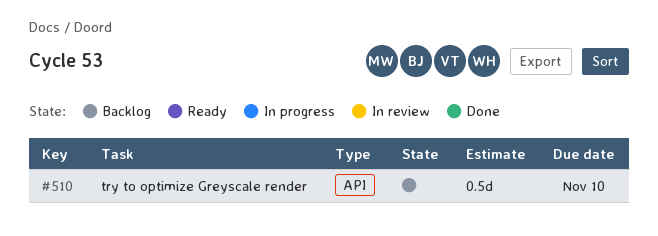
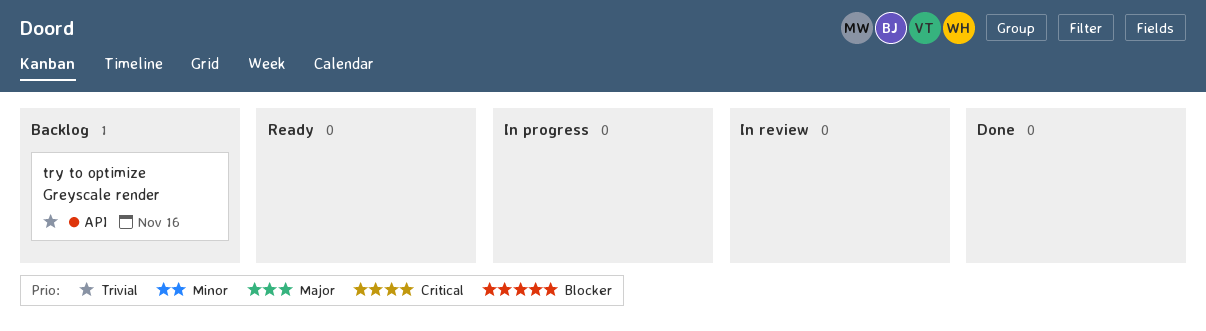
try to optimize Greyscale render, due: Nov 10 -> Nov 16

